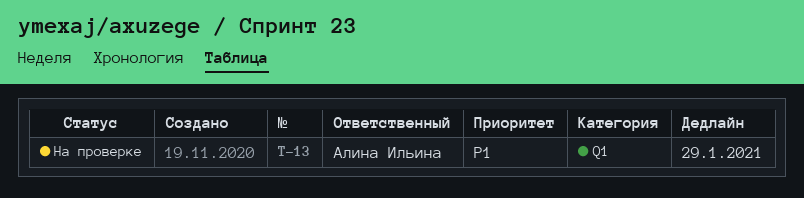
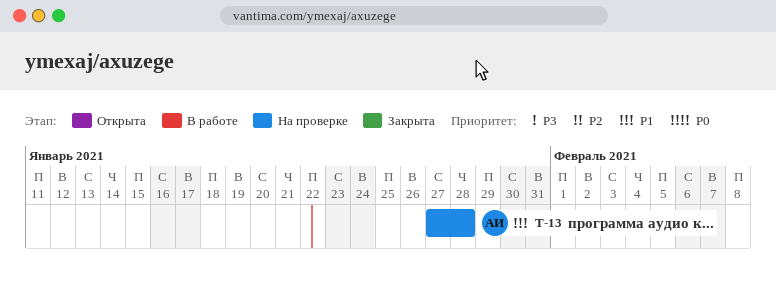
T-13, due: Jan 29 -> Jan 28

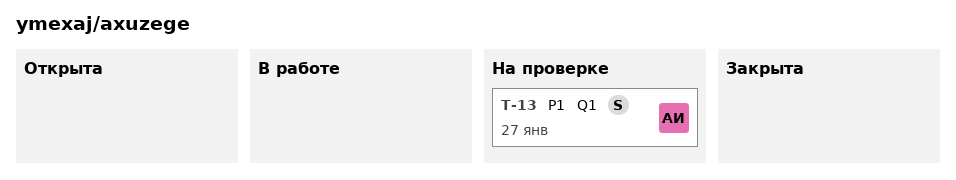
T-13, due: Jan 28 -> Jan 27

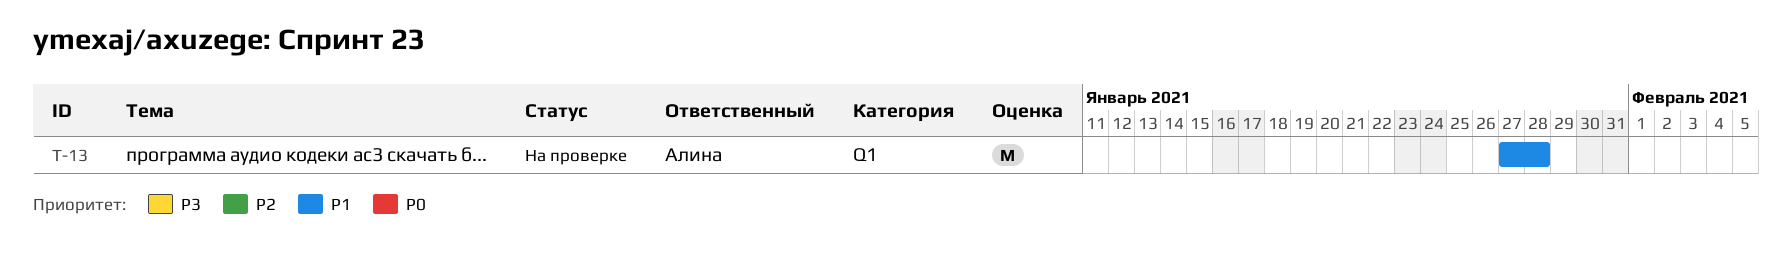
T-13, estimate: S -> M
T-13, due: Jan 27 -> Jan 28

